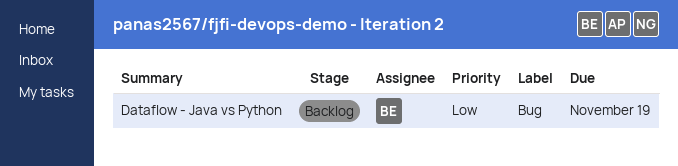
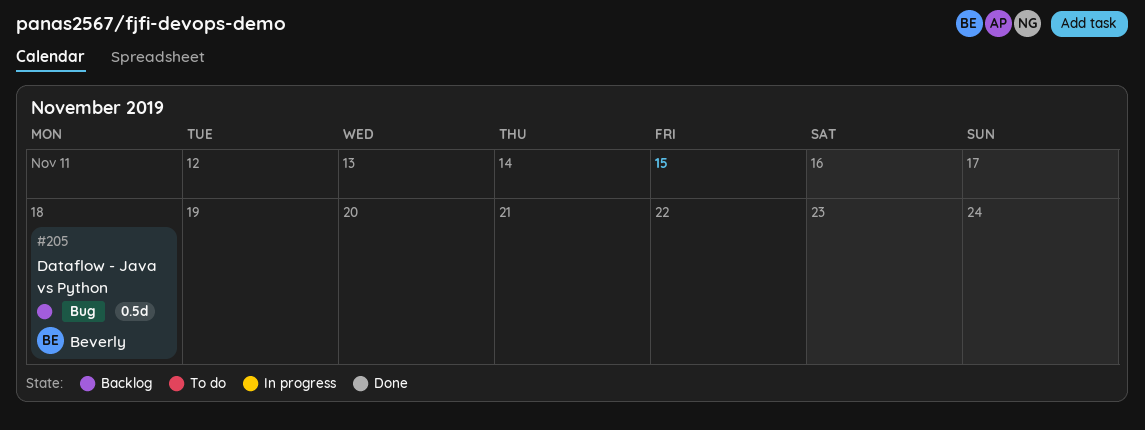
Dataflow - Java vs Python, due: Nov 19 -> Nov 18

